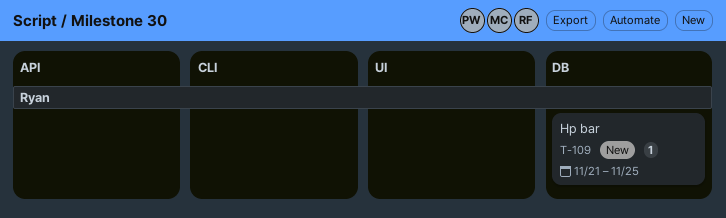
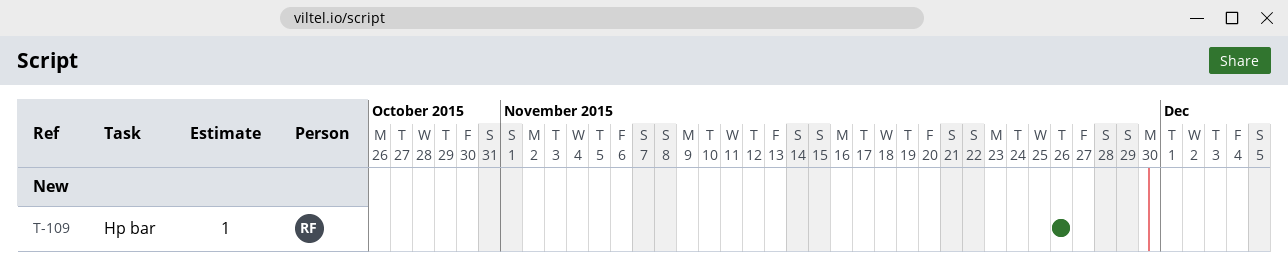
T-109, start: Nov 21 -> Nov 26
T-109, due: Nov 25 -> Nov 26

